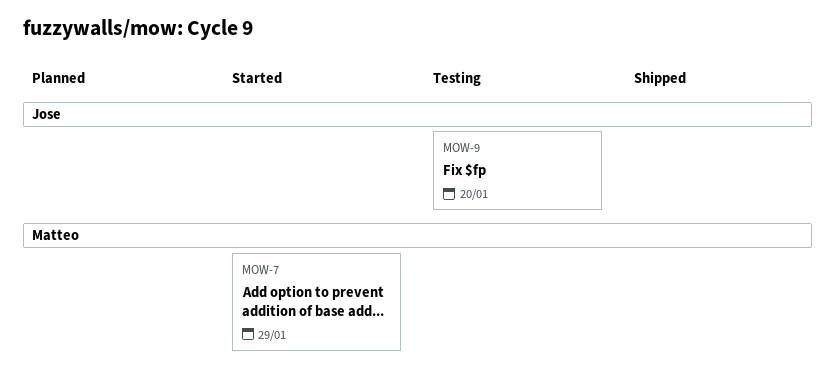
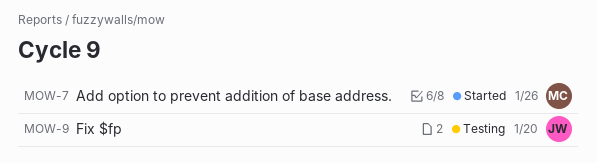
MOW-7, due: Jan 29 -> Jan 26

